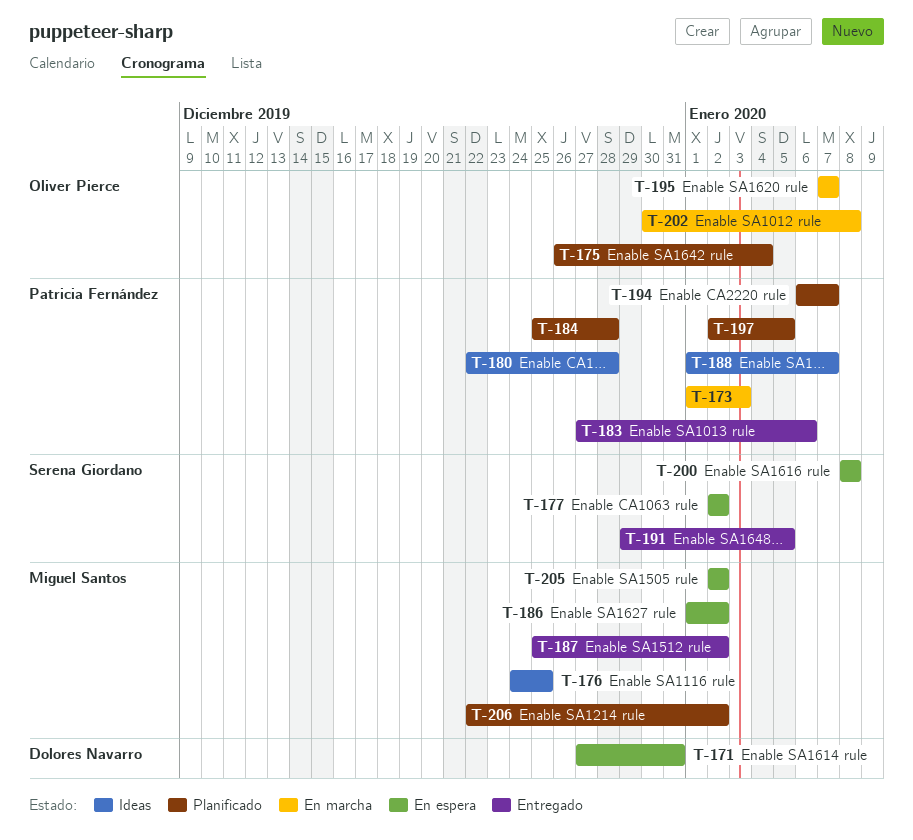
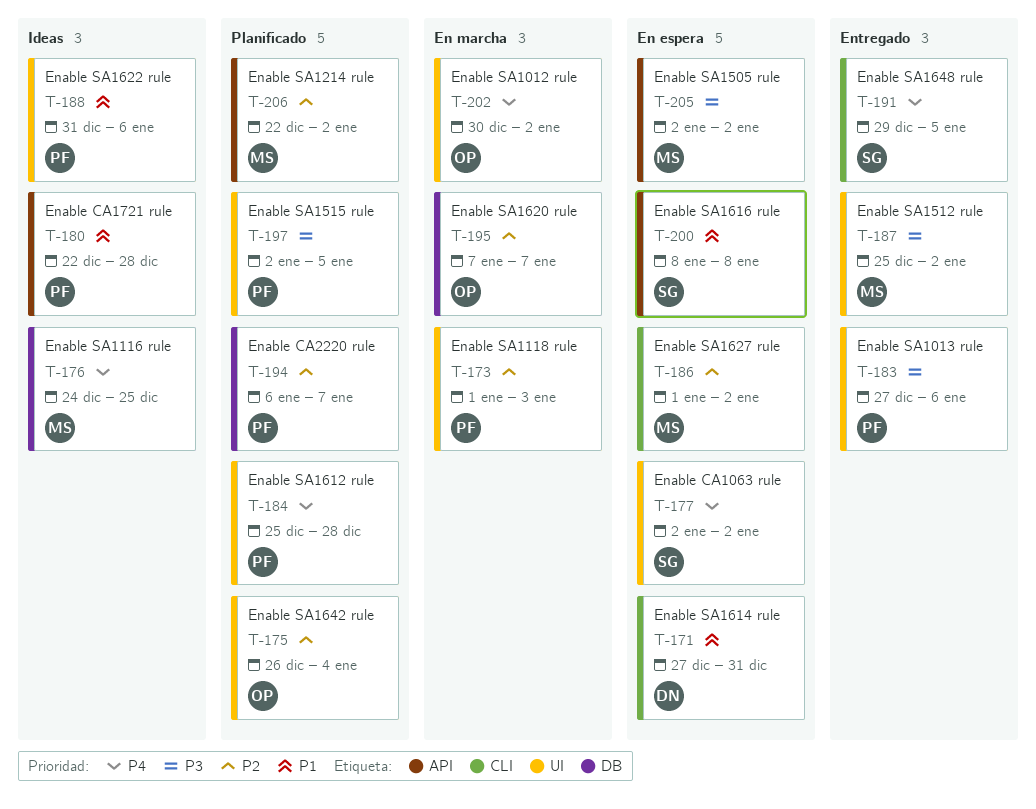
T-188, start: Jan 1 -> Dec 31
T-188, due: Jan 7 -> Jan 6
T-202, due: Jan 8 -> Jan 2

